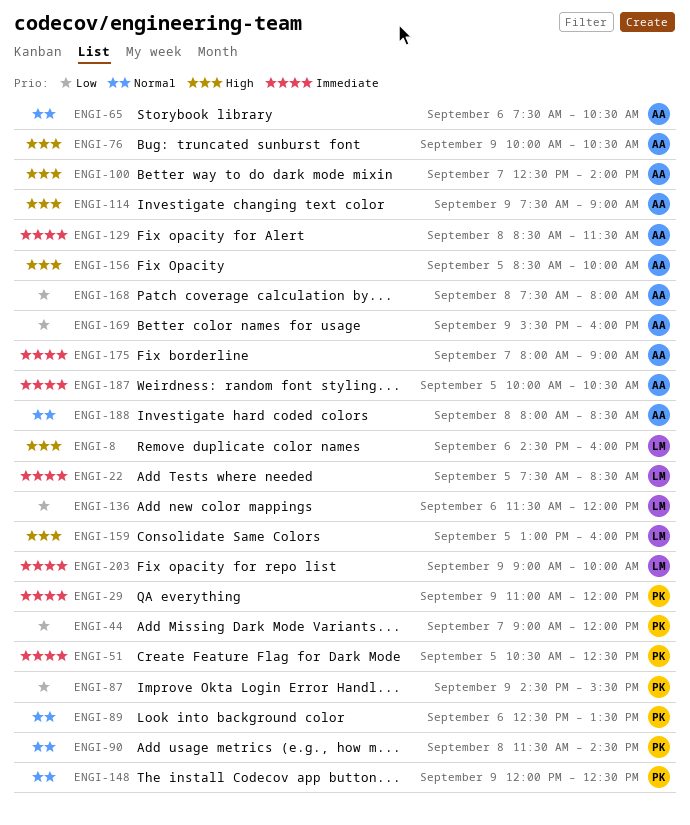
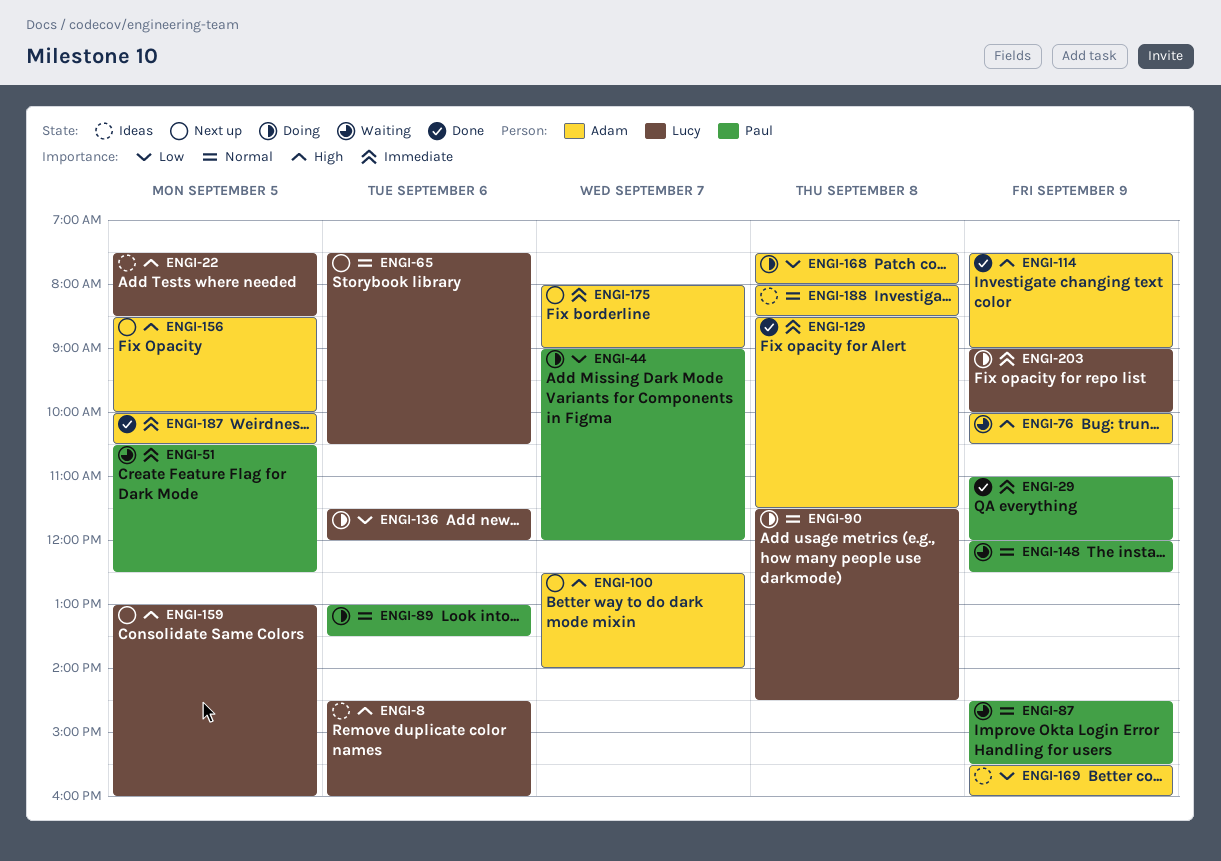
ENGI-22, priority: Immediate -> High
ENGI-65, owner: Adam -> Lucy
ENGI-87, priority: Low -> Normal
ENGI-89, begins: 12:30 -> 13:00
ENGI-90, owner: Paul -> Lucy

